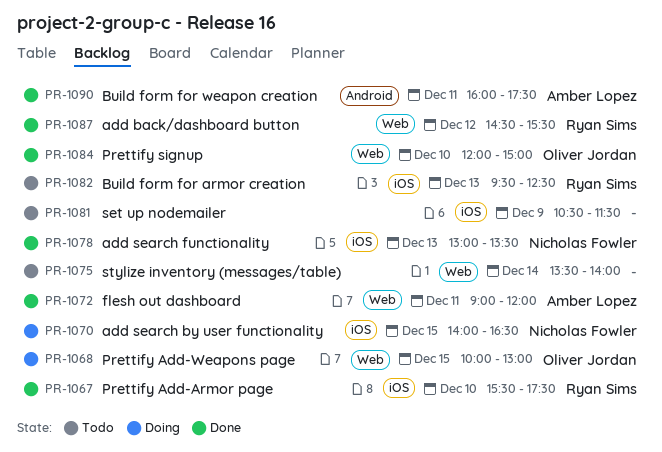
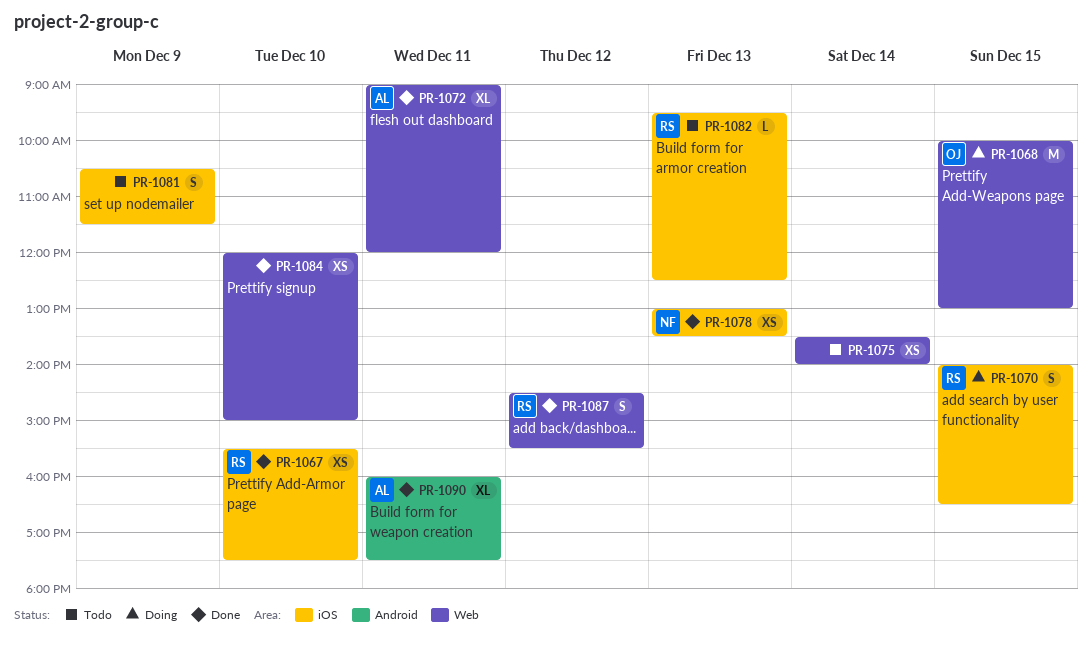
PR-1070, owner: Nicholas Fowler -> Ryan Sims
PR-1084, owner: Oliver Jordan -> none

